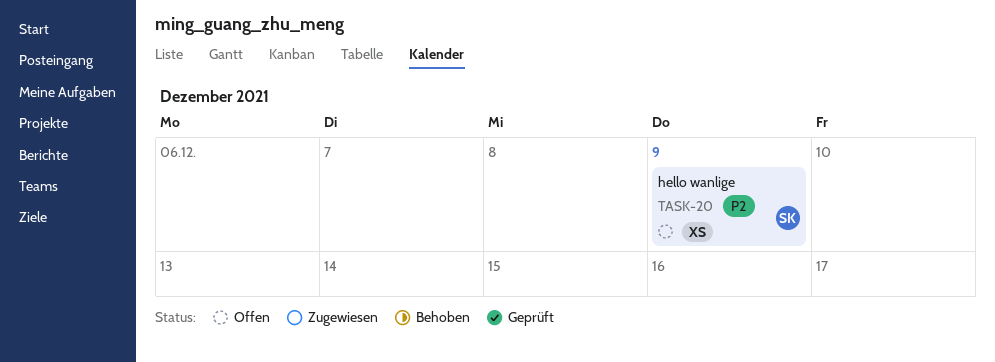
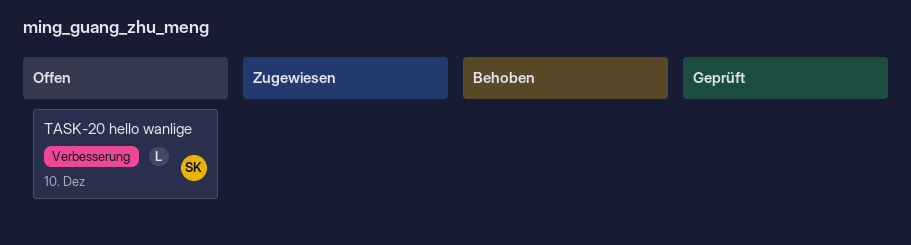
TASK-20, estimate: XS -> L
TASK-20, due: Dec 9 -> Dec 10

